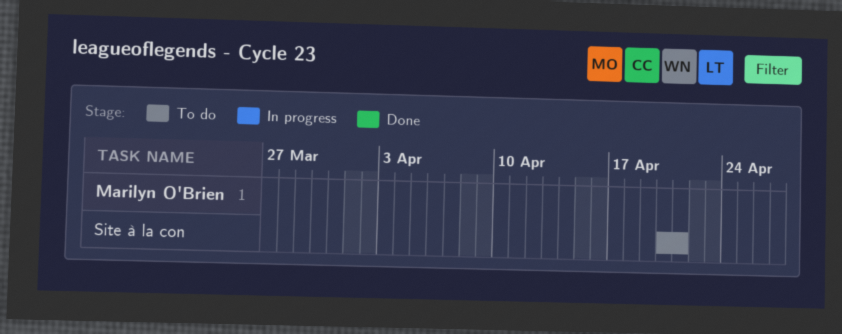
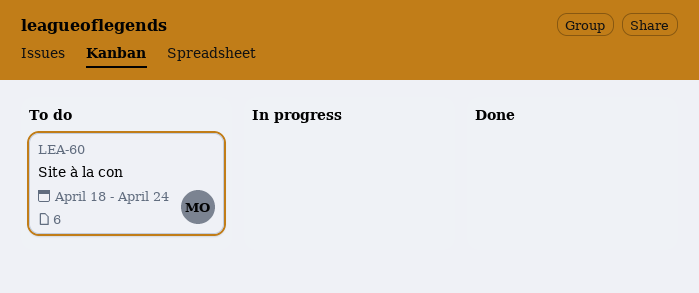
Site à la con, start: Apr 20 -> Apr 18
Site à la con, due: Apr 21 -> Apr 24

